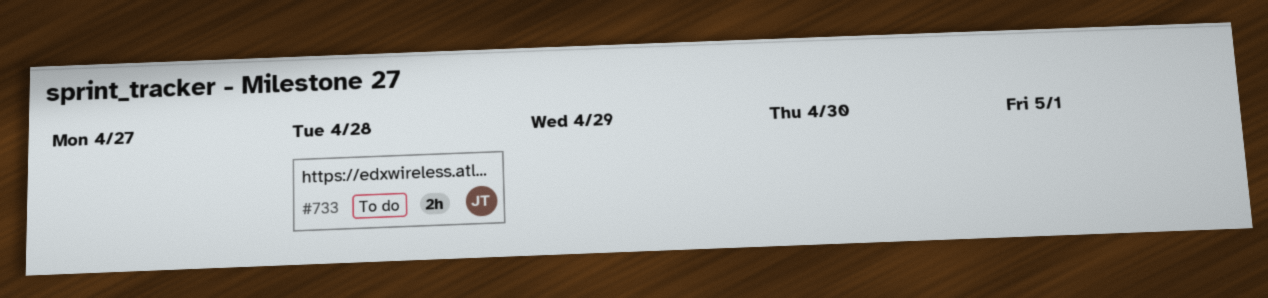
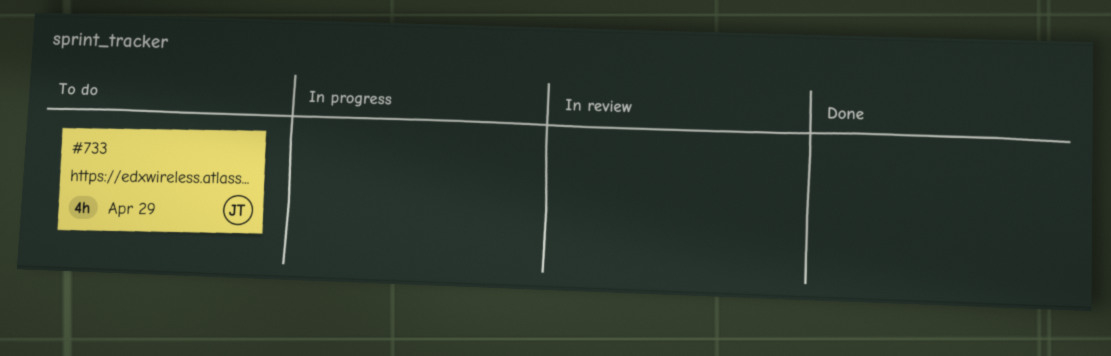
#733, estimate: 2h -> 4h
#733, due: Apr 28 -> Apr 29

